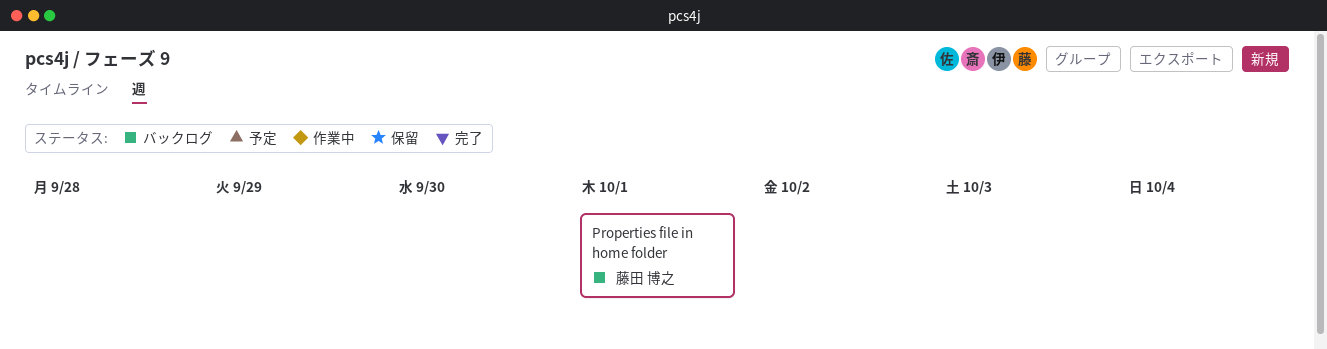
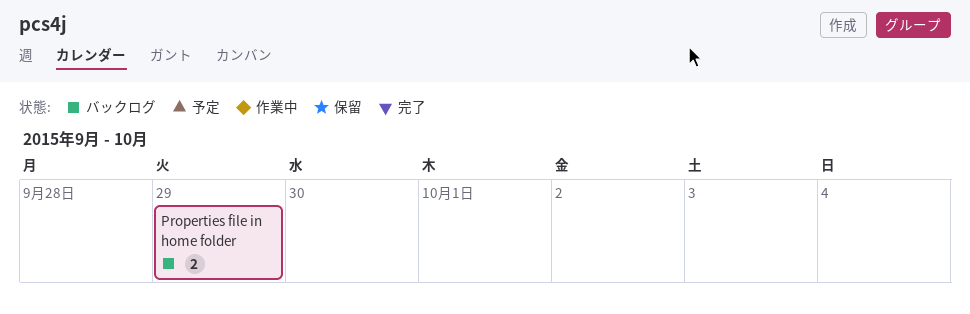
Properties file in home folder, due: Oct 1 -> Sep 29

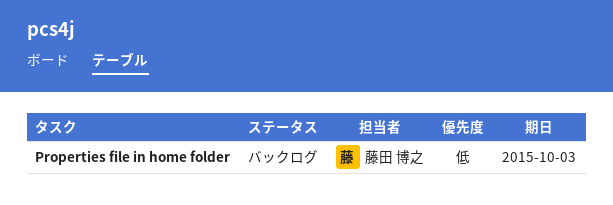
Properties file in home folder, due: Sep 29 -> Oct 3

